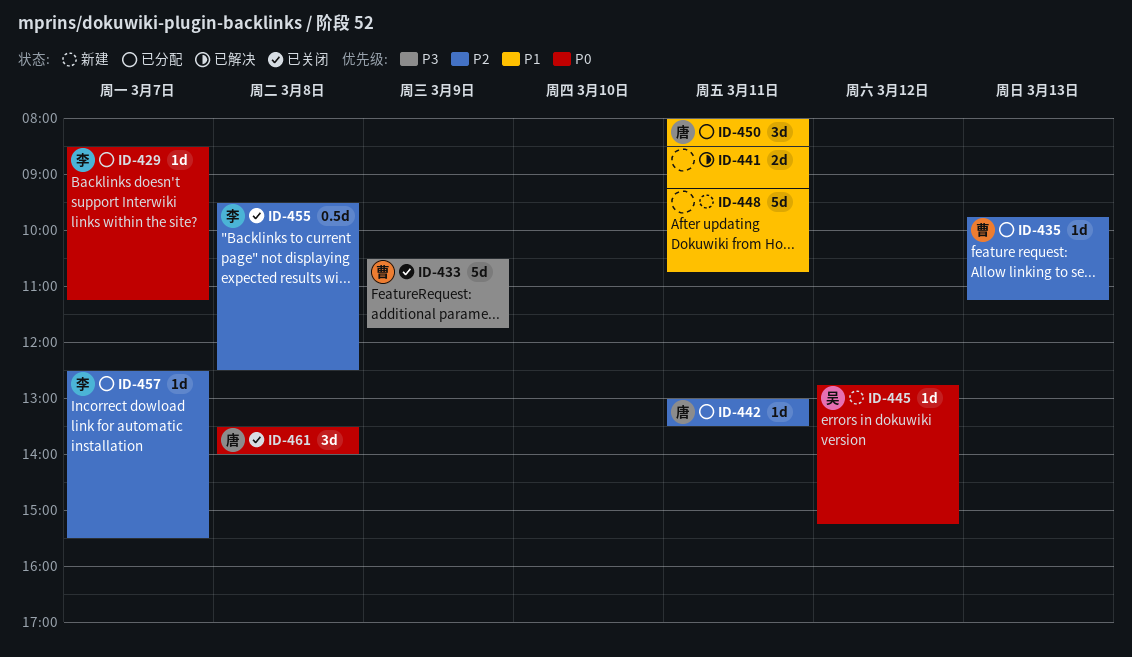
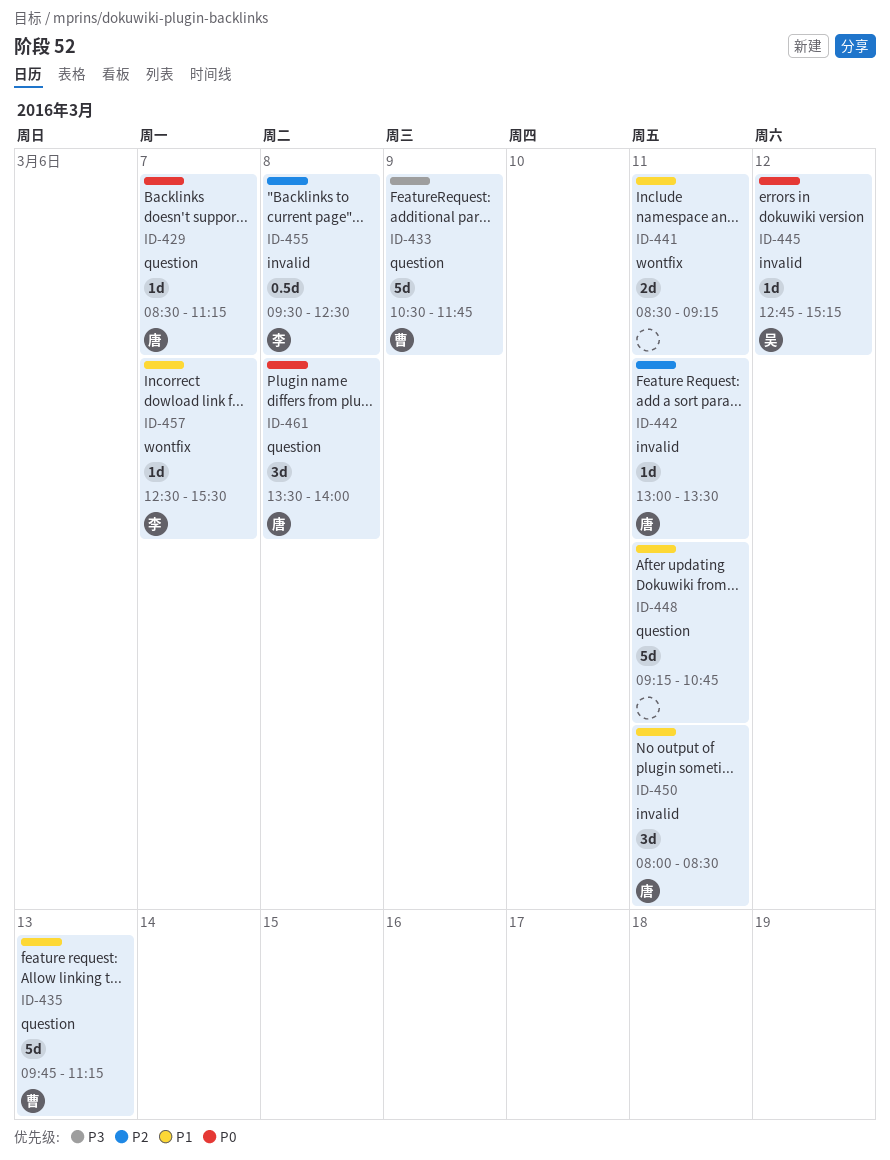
ID-429, owner: 李 -> 唐
ID-435, priority: P2 -> P1
ID-435, estimate: 1d -> 5d
ID-457, priority: P2 -> P1

